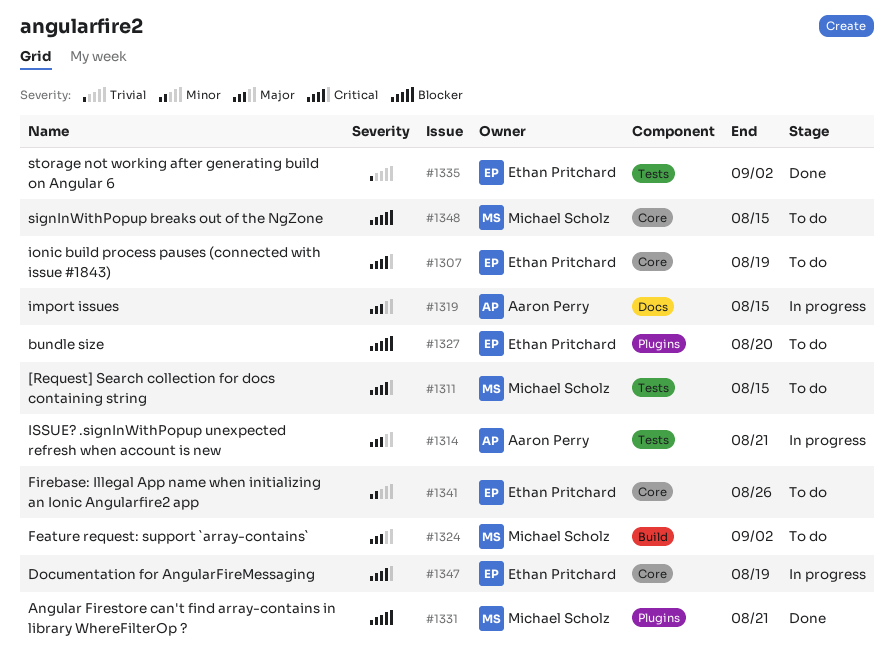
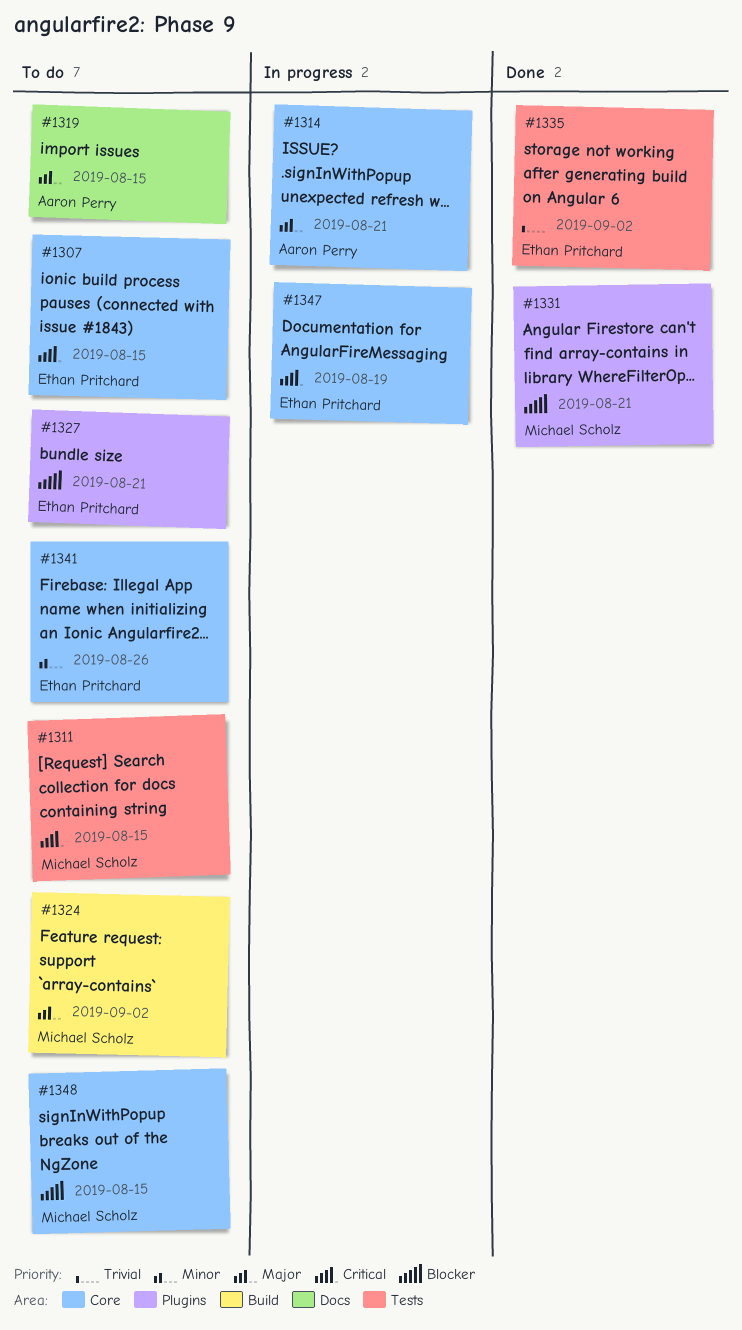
#1307, due: Aug 19 -> Aug 15
#1314, label: Tests -> Core
#1319, status: In progress -> To do
#1327, due: Aug 20 -> Aug 21

